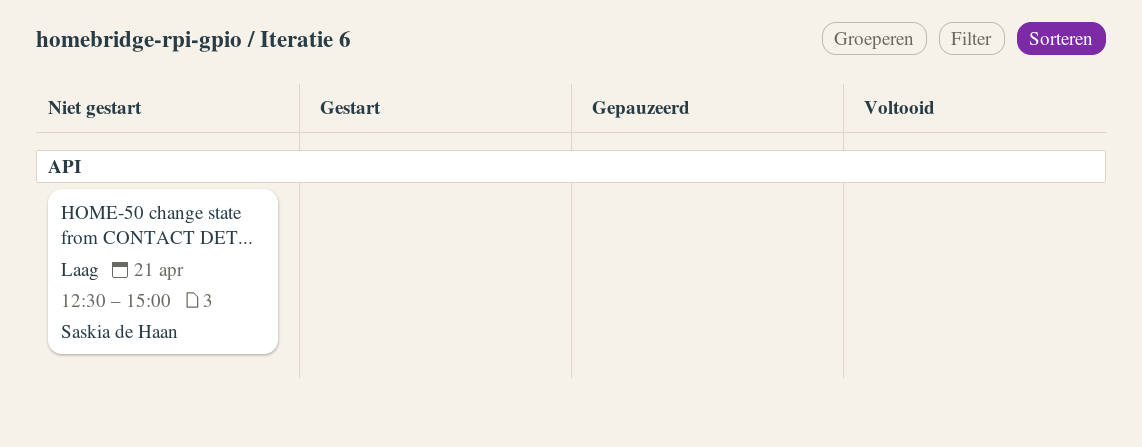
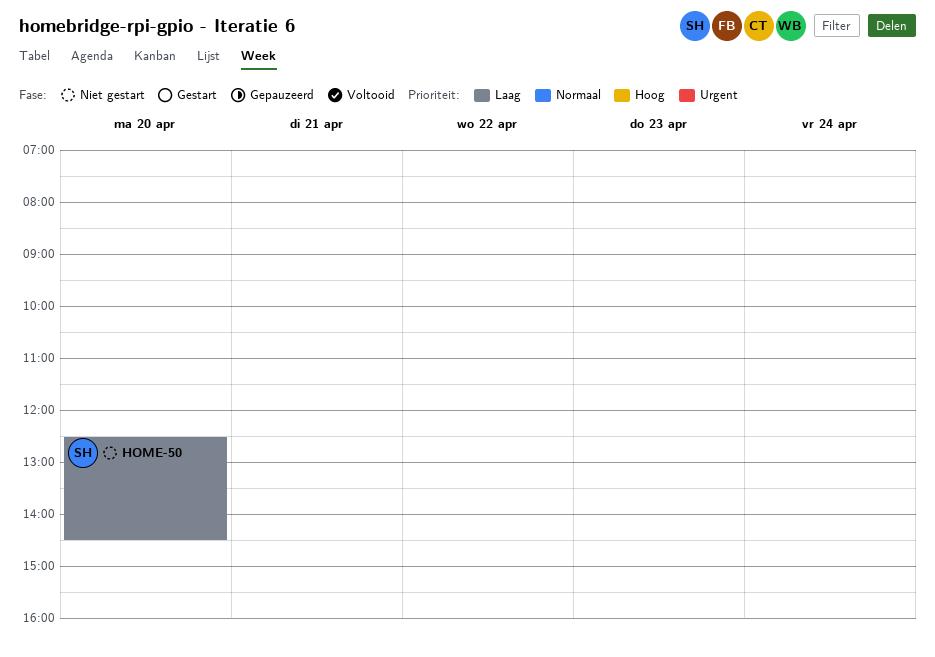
HOME-50, day: Apr 21 -> Apr 20
HOME-50, ends: 15:00 -> 14:30

